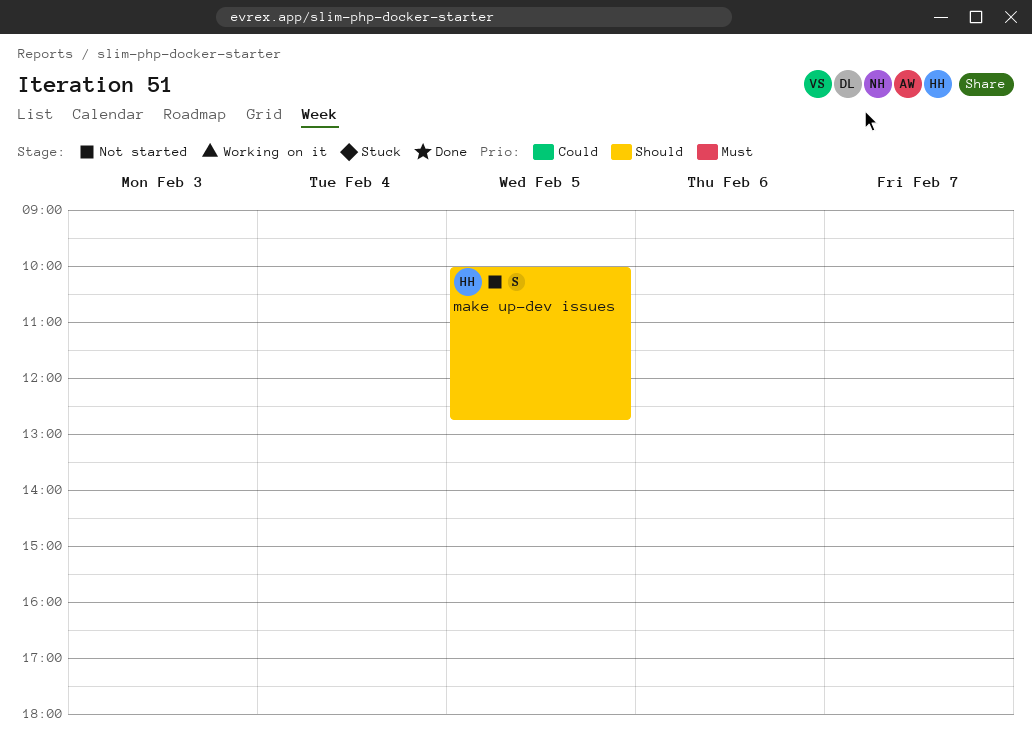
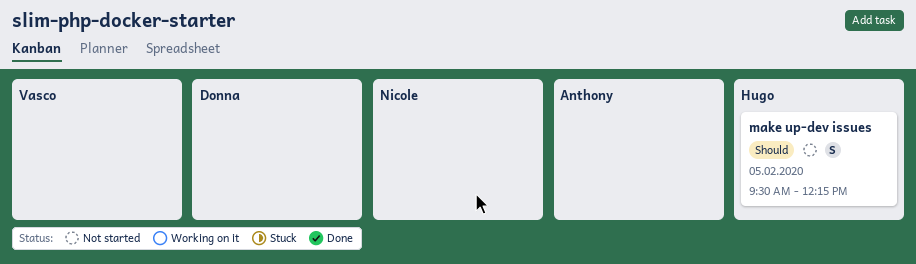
make up-dev issues, begins: 10:00 -> 09:30
make up-dev issues, ends: 12:45 -> 12:15

